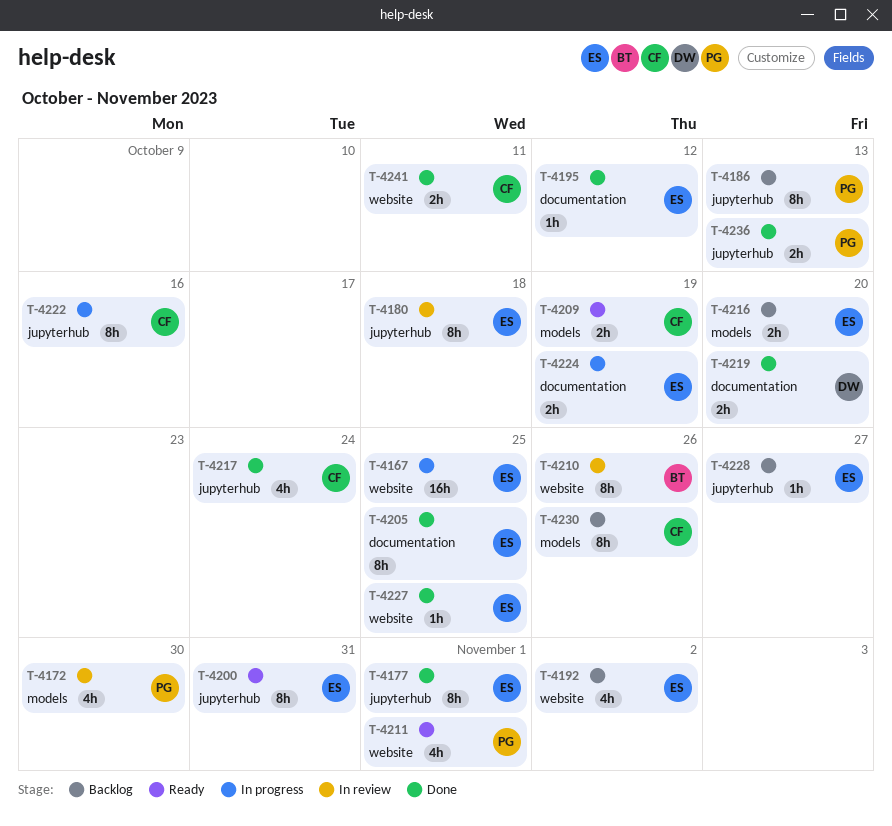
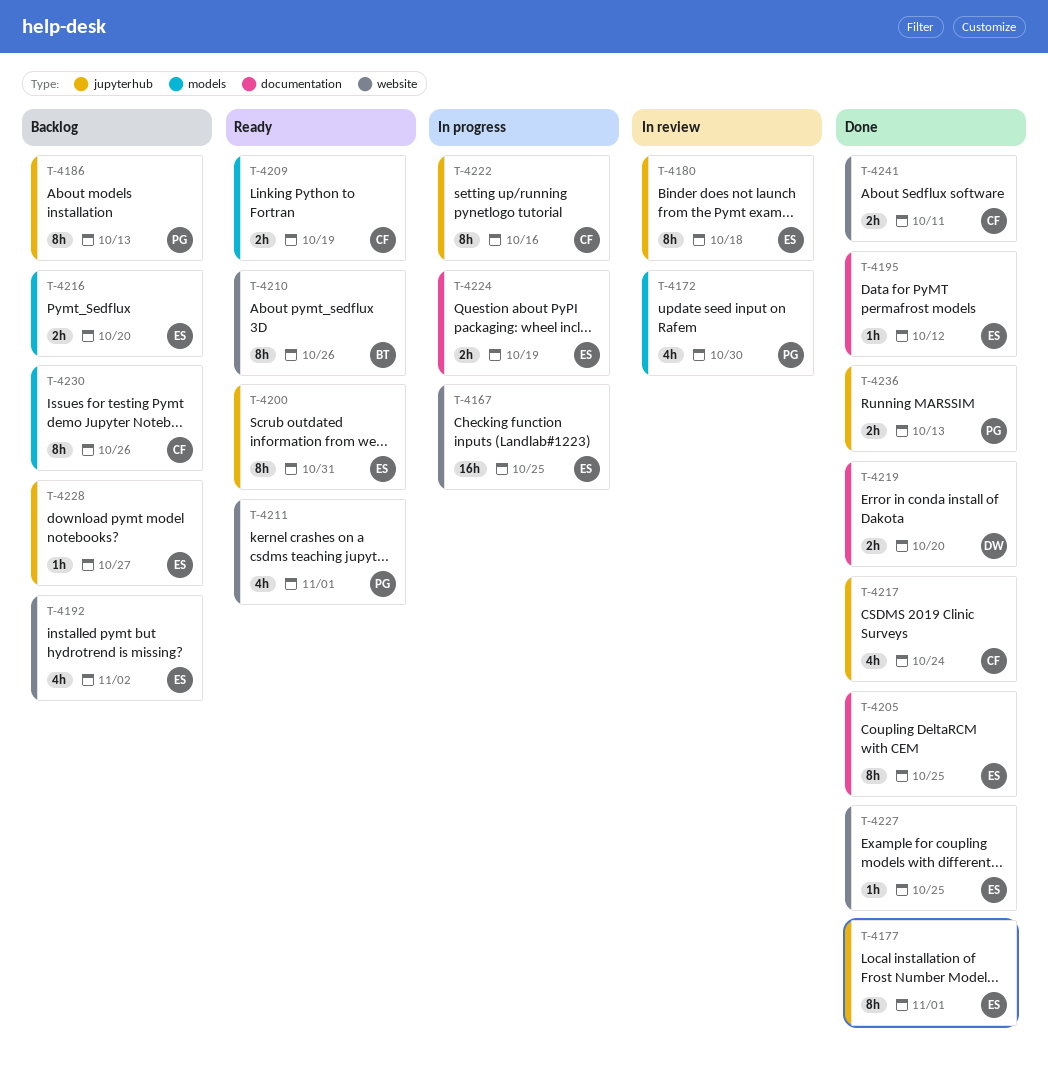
T-4210, status: In review -> Ready

